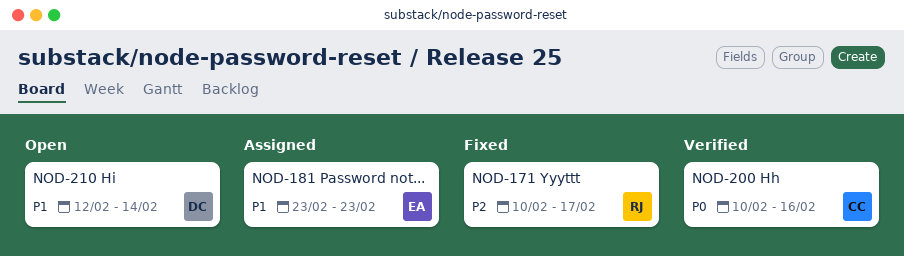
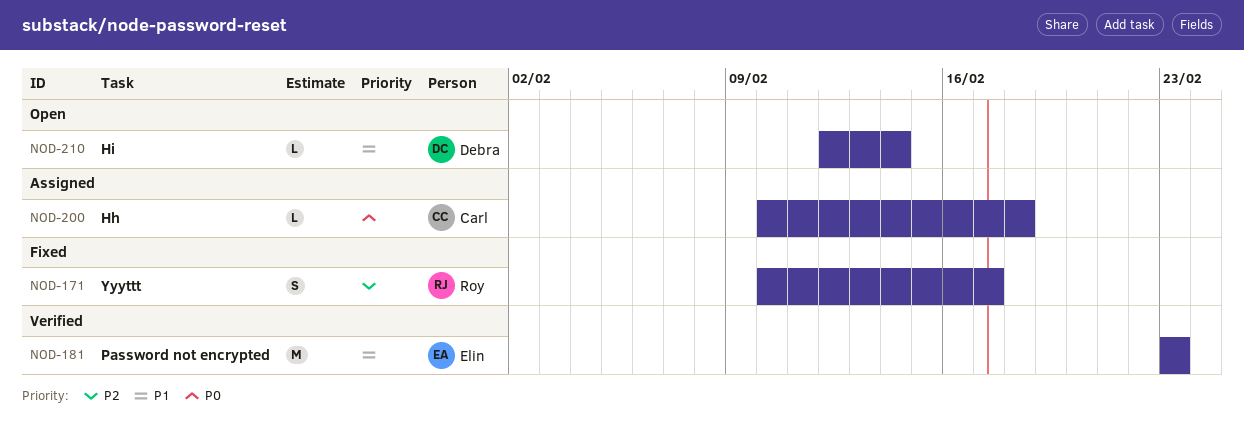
NOD-181, status: Assigned -> Verified
NOD-200, status: Verified -> Assigned
NOD-200, due: Feb 16 -> Feb 18

